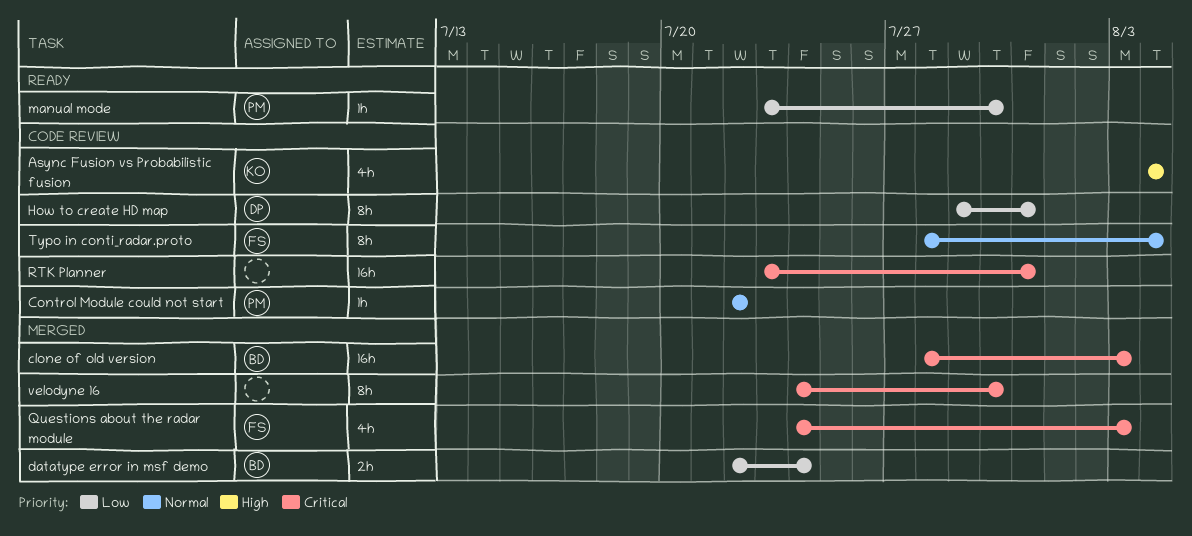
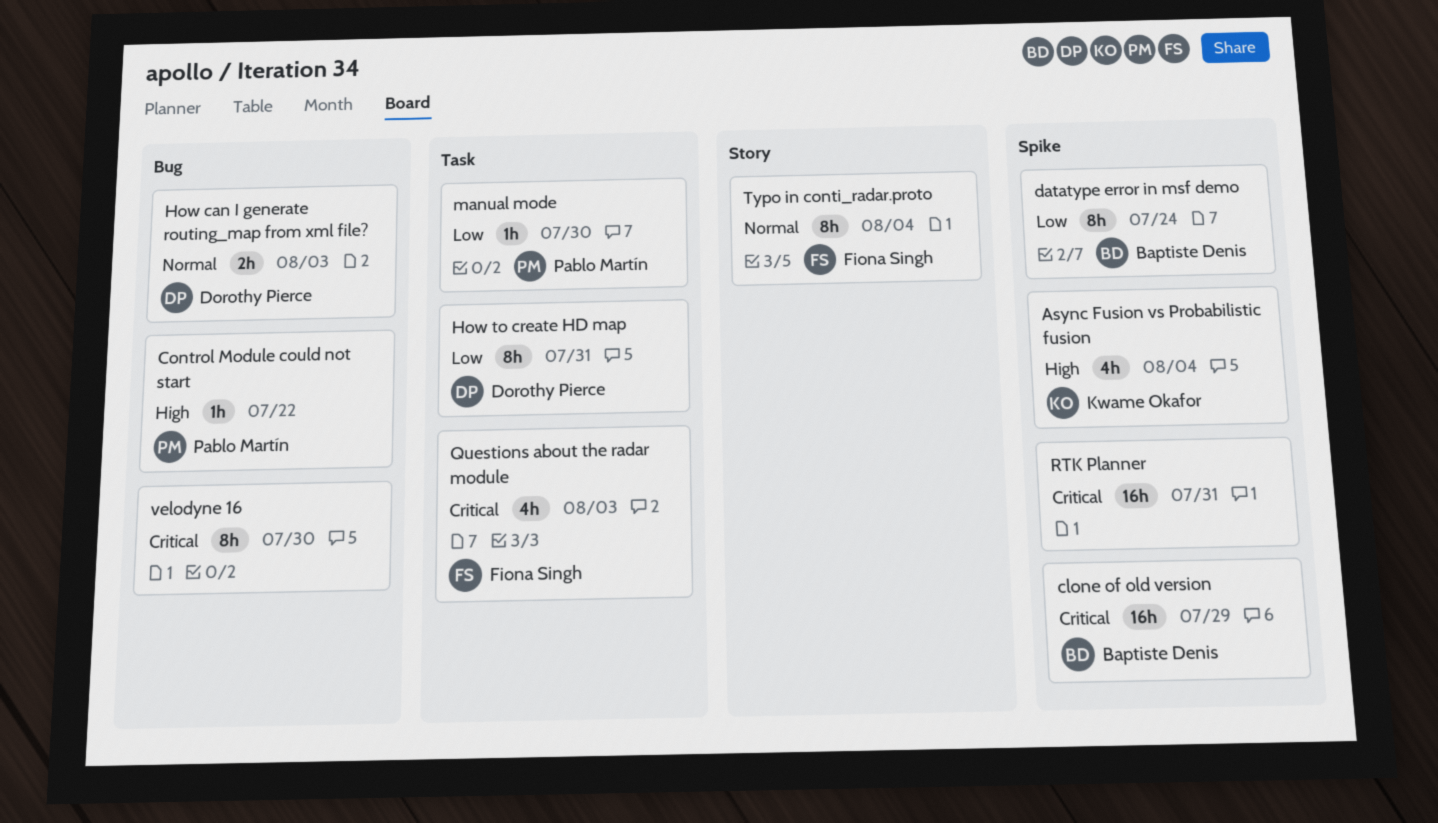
clone of old version, due: Aug 3 -> Jul 29
Control Module could not start, priority: Normal -> High
datatype error in msf demo, estimate: 2h -> 8h
How can I generate routing_map from xml file?: none -> present

